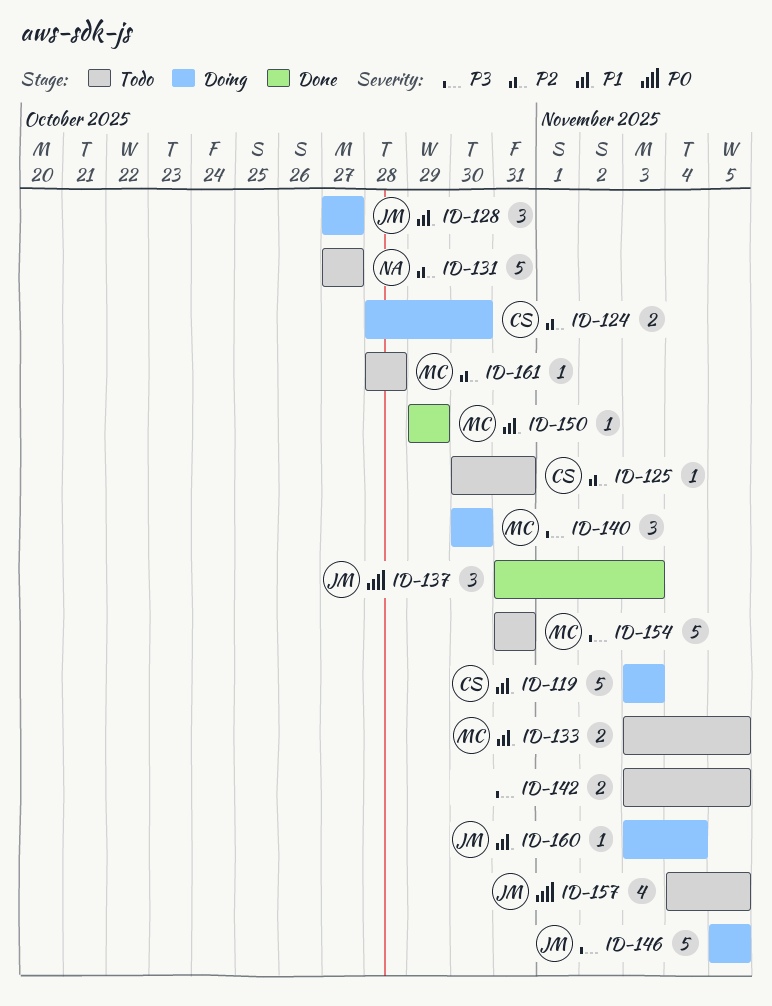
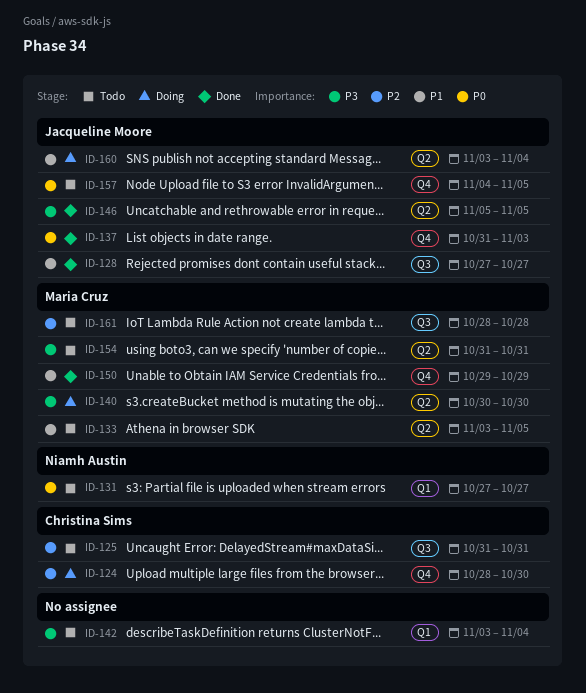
ID-119: present -> none
ID-125, start: Oct 30 -> Oct 31
ID-128, status: Doing -> Done
ID-131, priority: P2 -> P0
ID-142, due: Nov 5 -> Nov 4
ID-146, status: Doing -> Done

